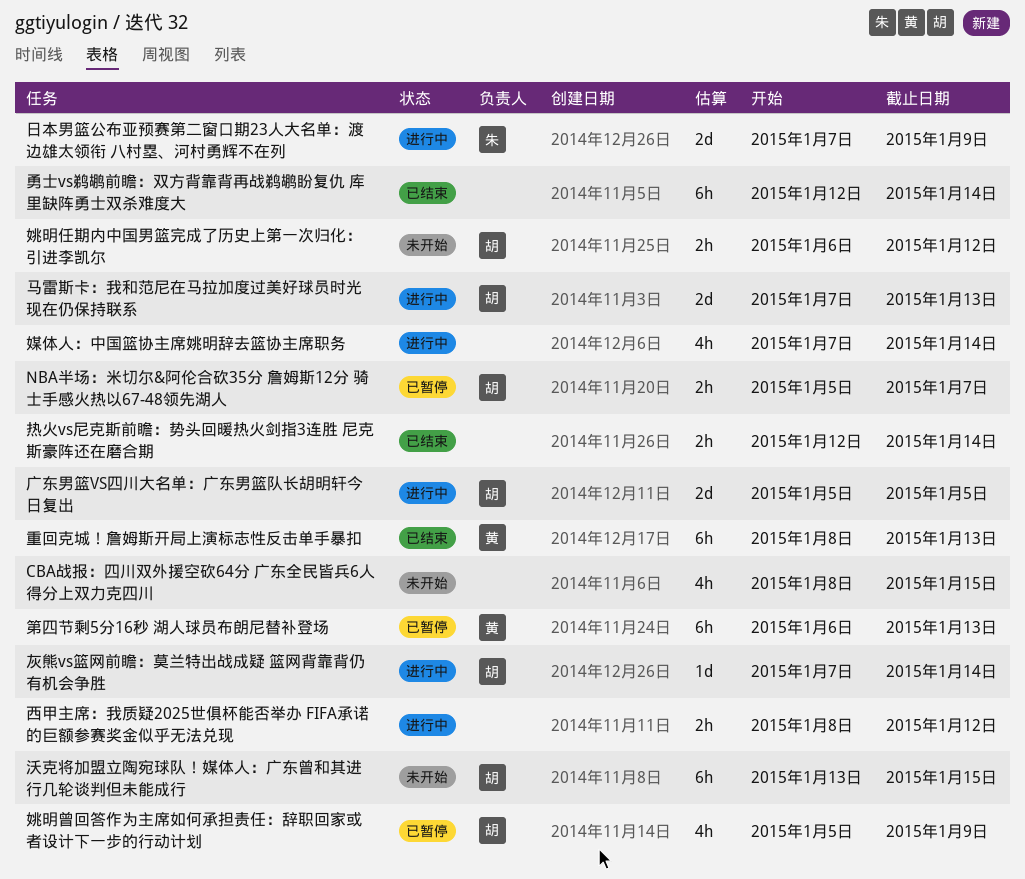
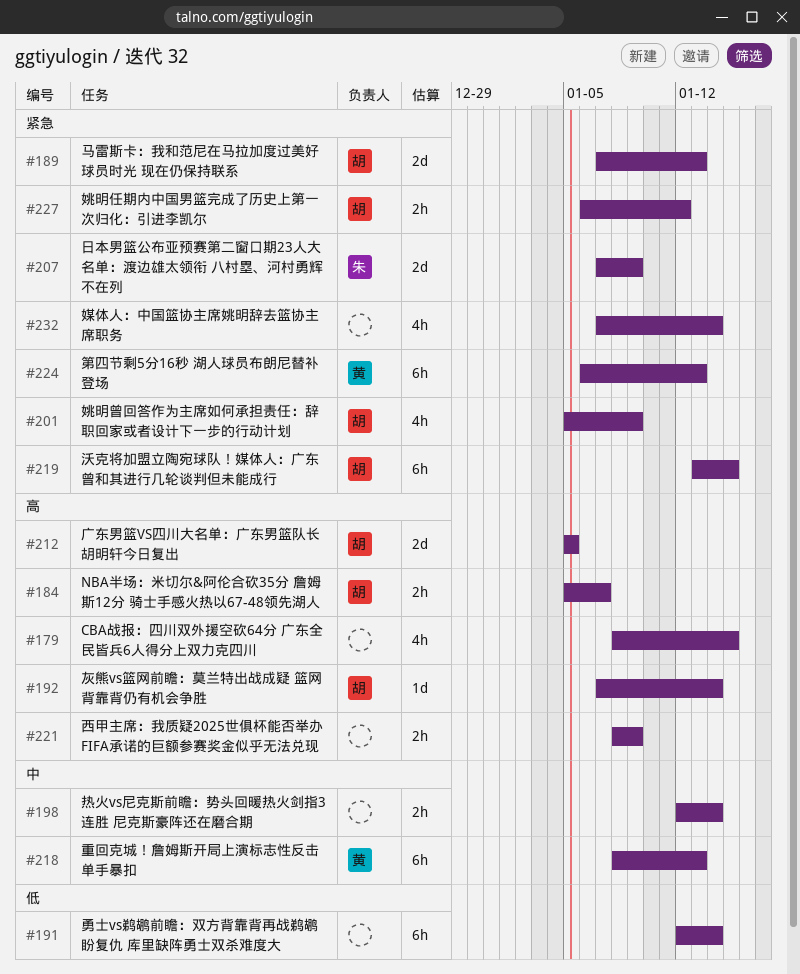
西甲主席：我质疑2025世俱杯能否举办 FIFA承诺的巨额参赛奖金似乎无法兑现, due: Jan 12 -> Jan 9

